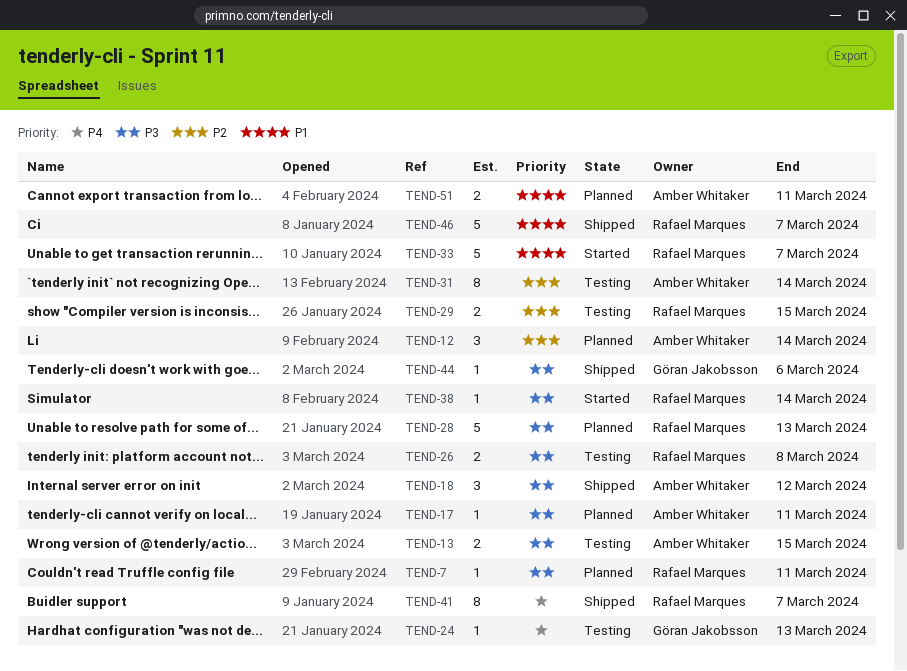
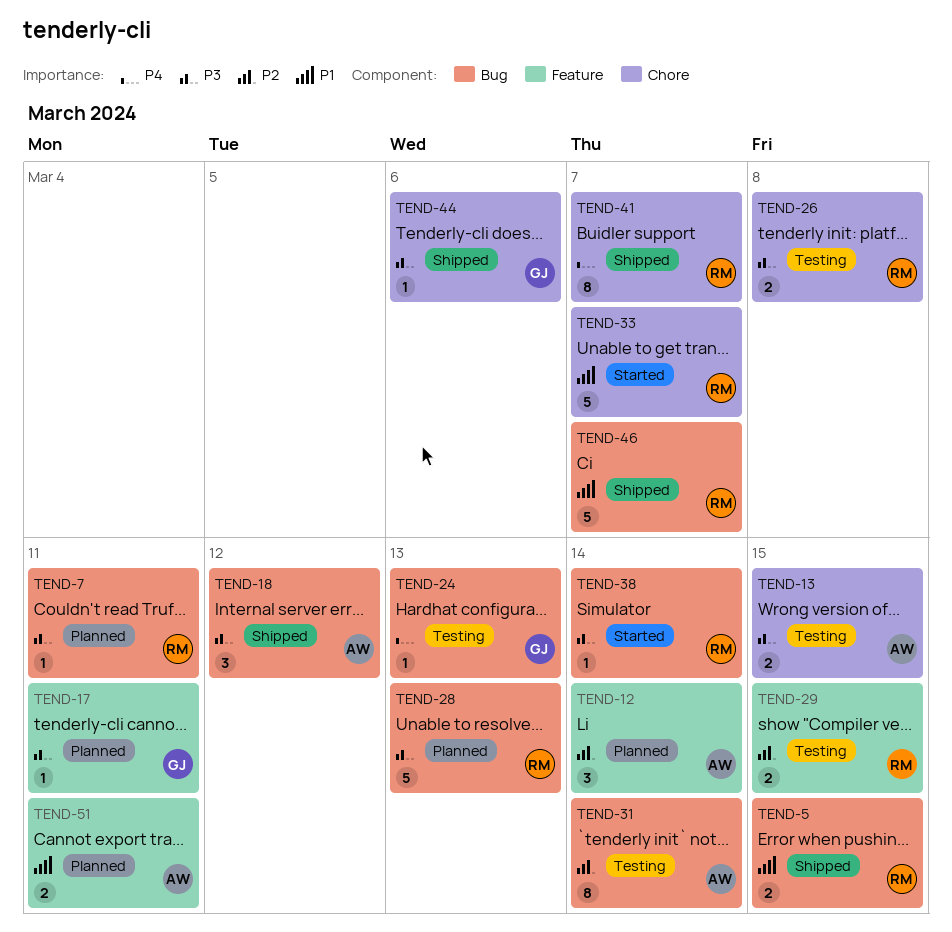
TEND-5: none -> present
TEND-17, owner: Amber Whitaker -> Göran Jakobsson

